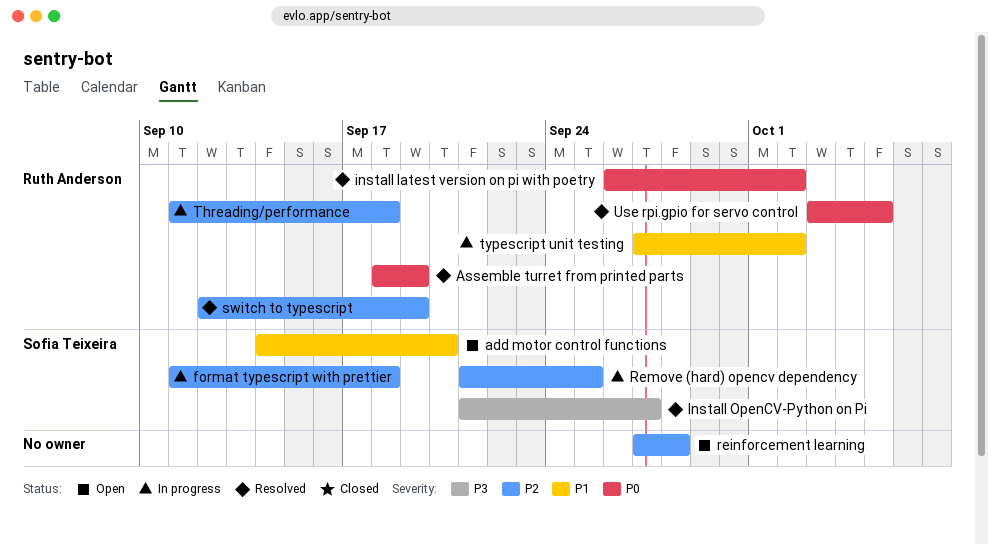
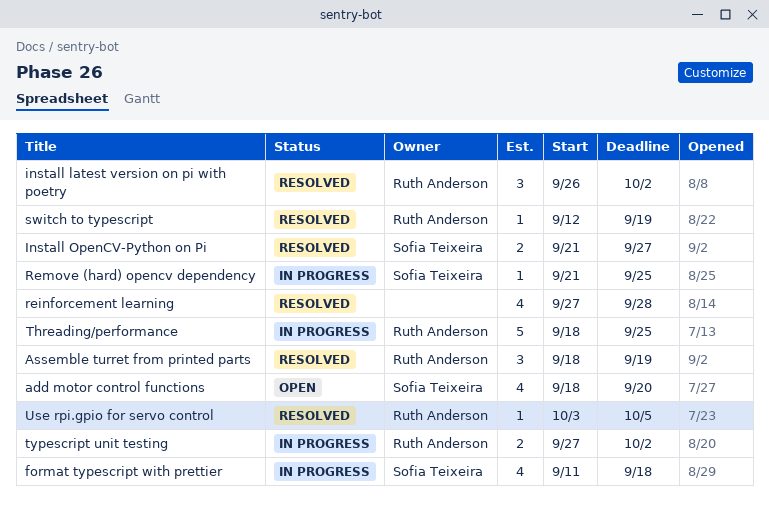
add motor control functions, start: Sep 14 -> Sep 18
reinforcement learning, status: Open -> Resolved
Threading/performance, start: Sep 11 -> Sep 18
Threading/performance, due: Sep 18 -> Sep 25

